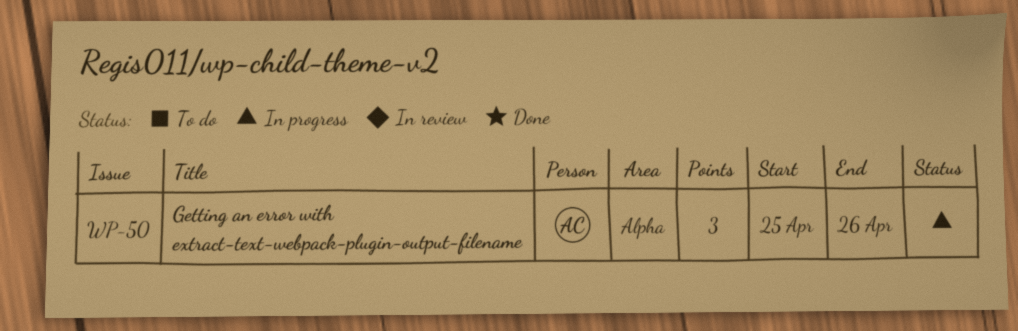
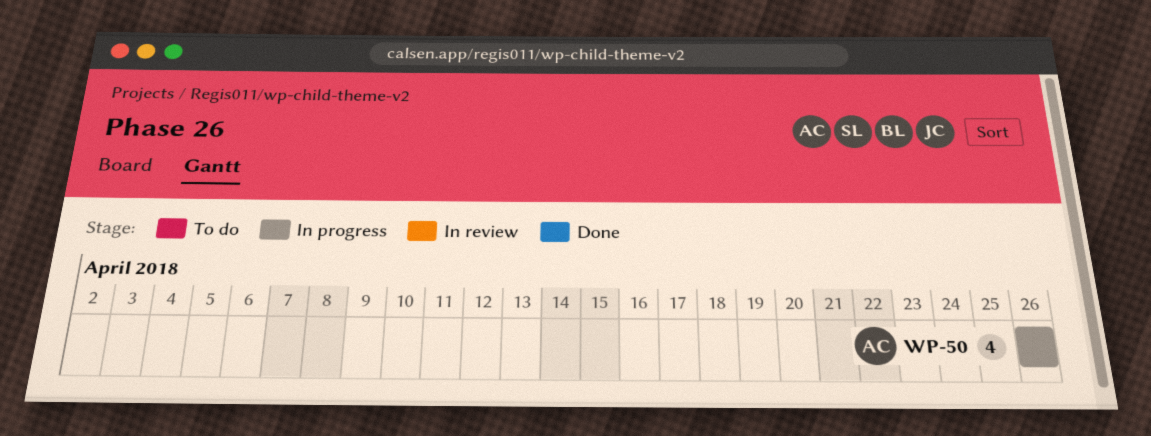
WP-50, estimate: 3 -> 4
WP-50, start: Apr 25 -> Apr 26

